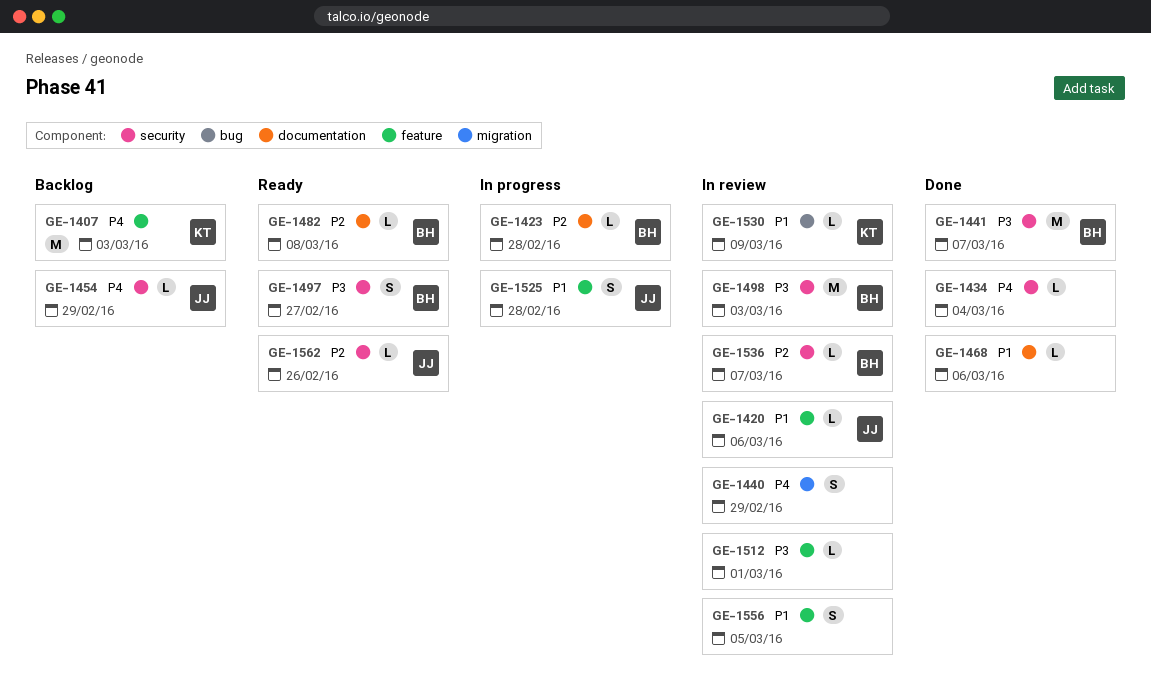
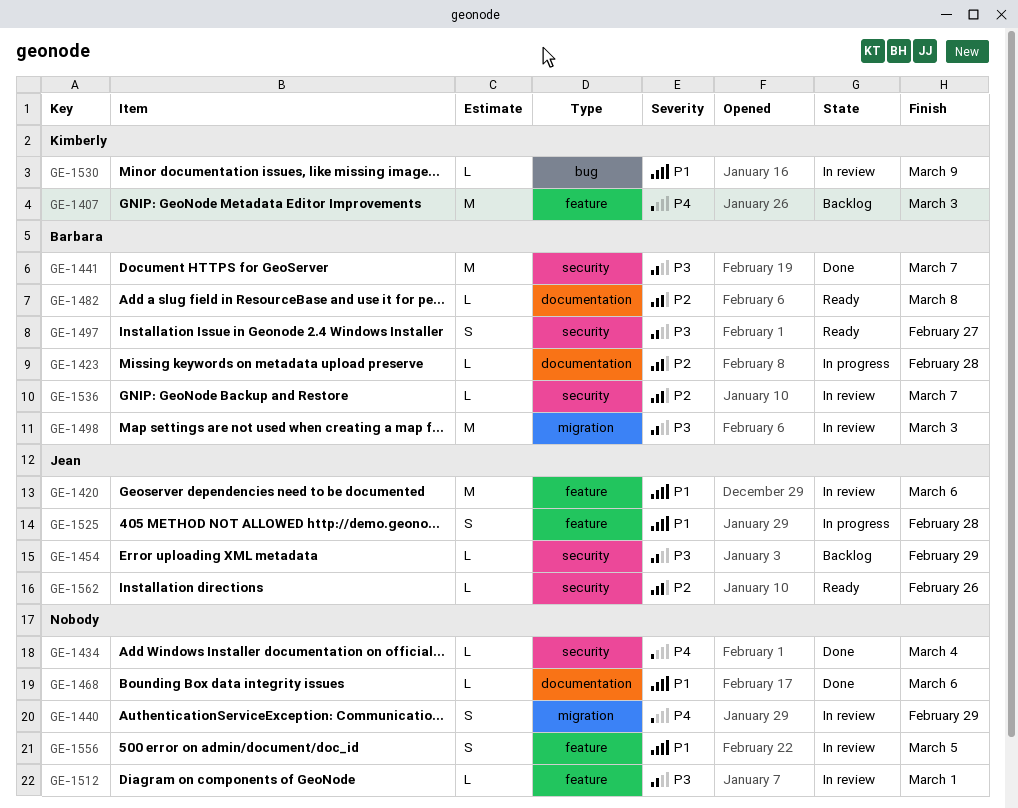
GE-1420, estimate: L -> M
GE-1454, priority: P4 -> P3
GE-1498, label: security -> migration

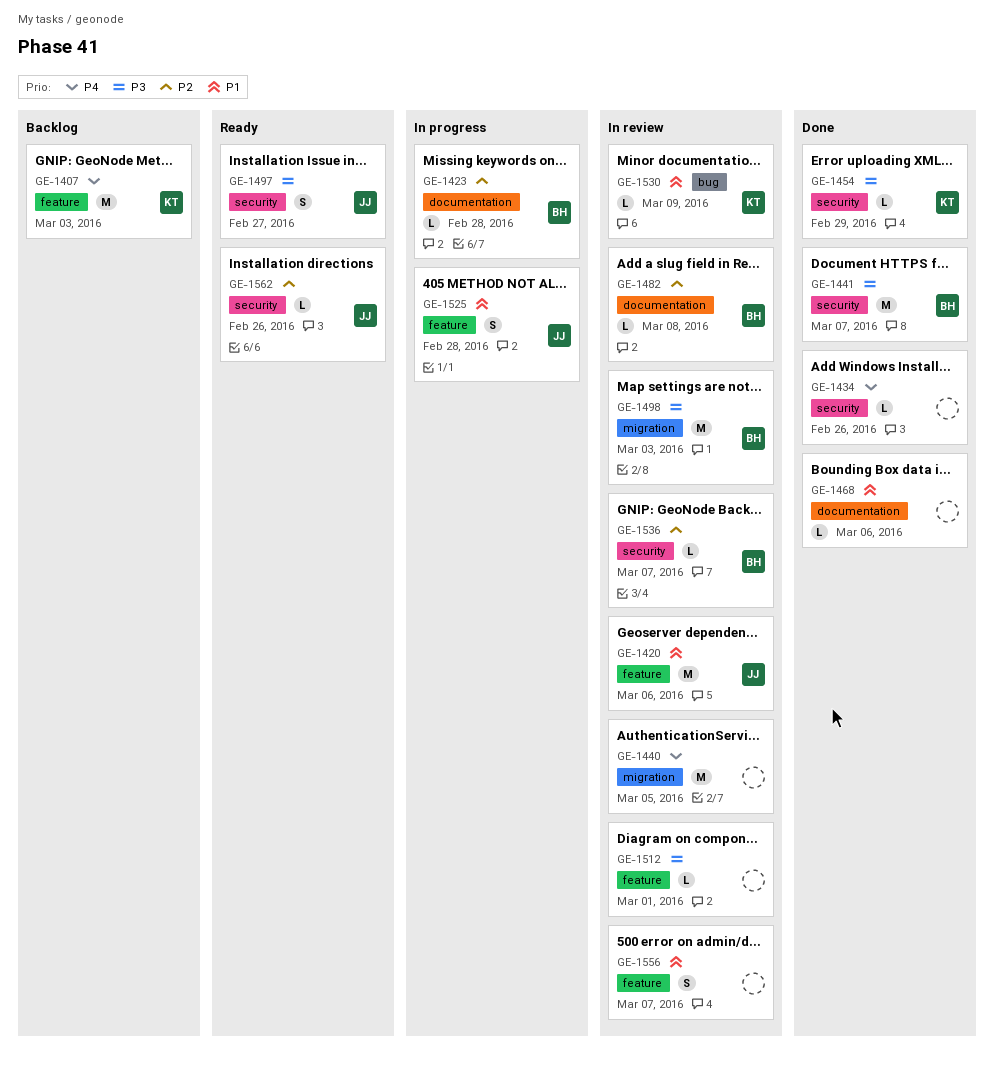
GE-1434, due: Mar 4 -> Feb 26
GE-1440, estimate: S -> M
GE-1440, due: Feb 29 -> Mar 5
GE-1454, status: Backlog -> Done
GE-1454, owner: Jean -> Kimberly
GE-1482, status: Ready -> In review
GE-1497, owner: Barbara -> Jean
GE-1556, due: Mar 5 -> Mar 7

